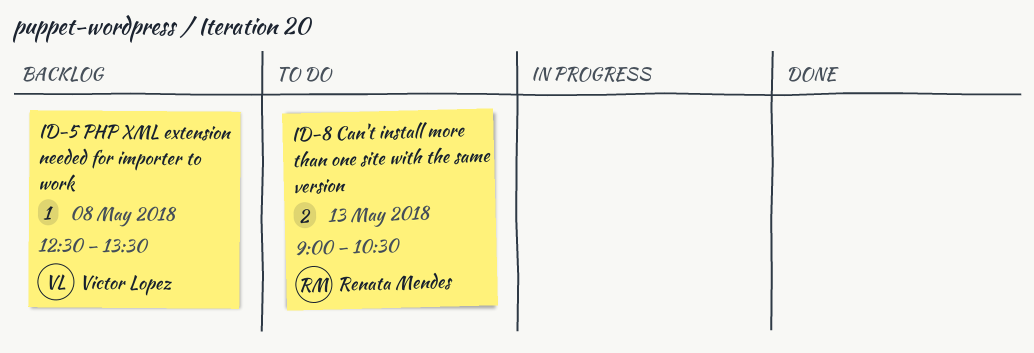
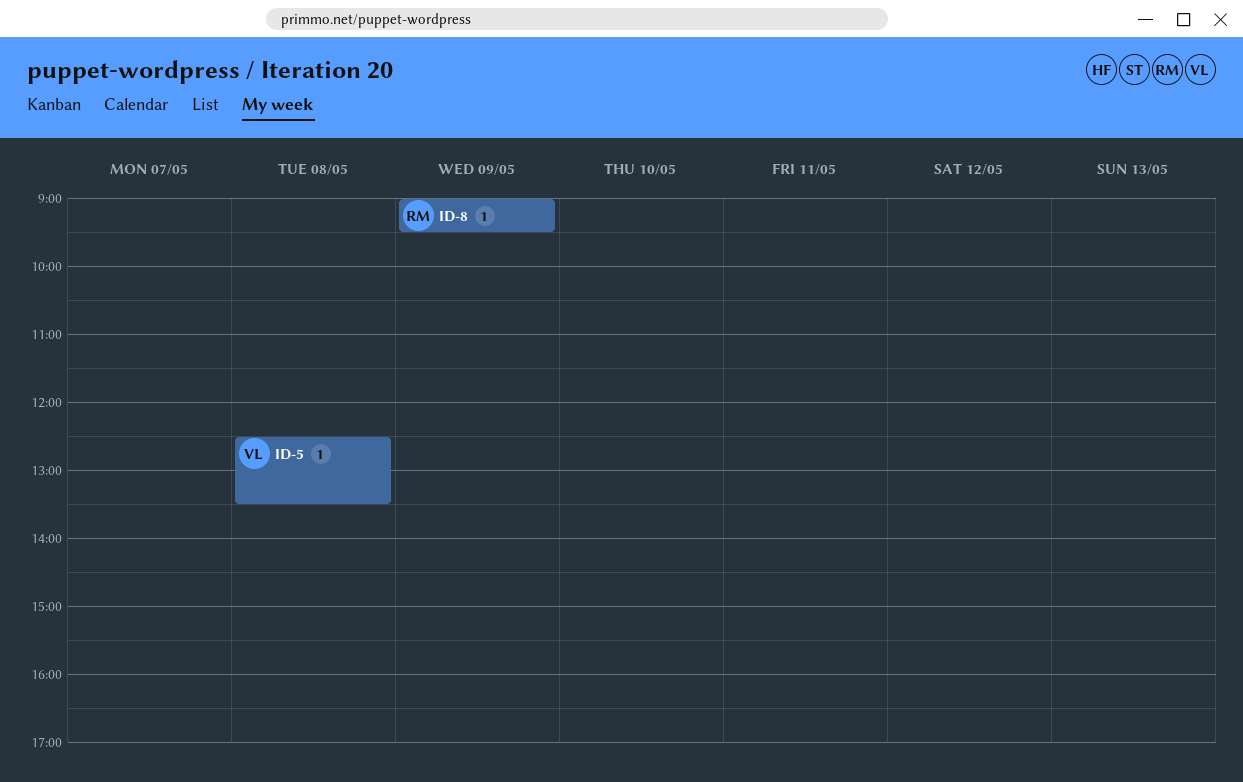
ID-8, estimate: 2 -> 1
ID-8, day: May 13 -> May 9
ID-8, ends: 10:30 -> 09:30

